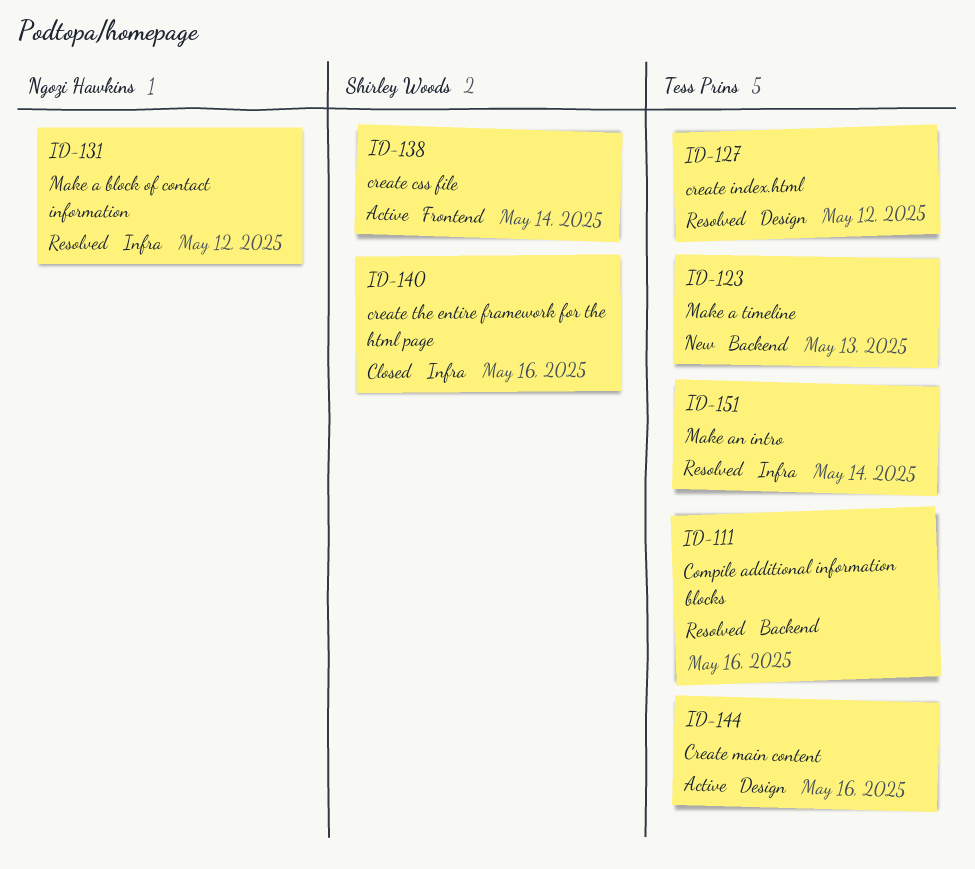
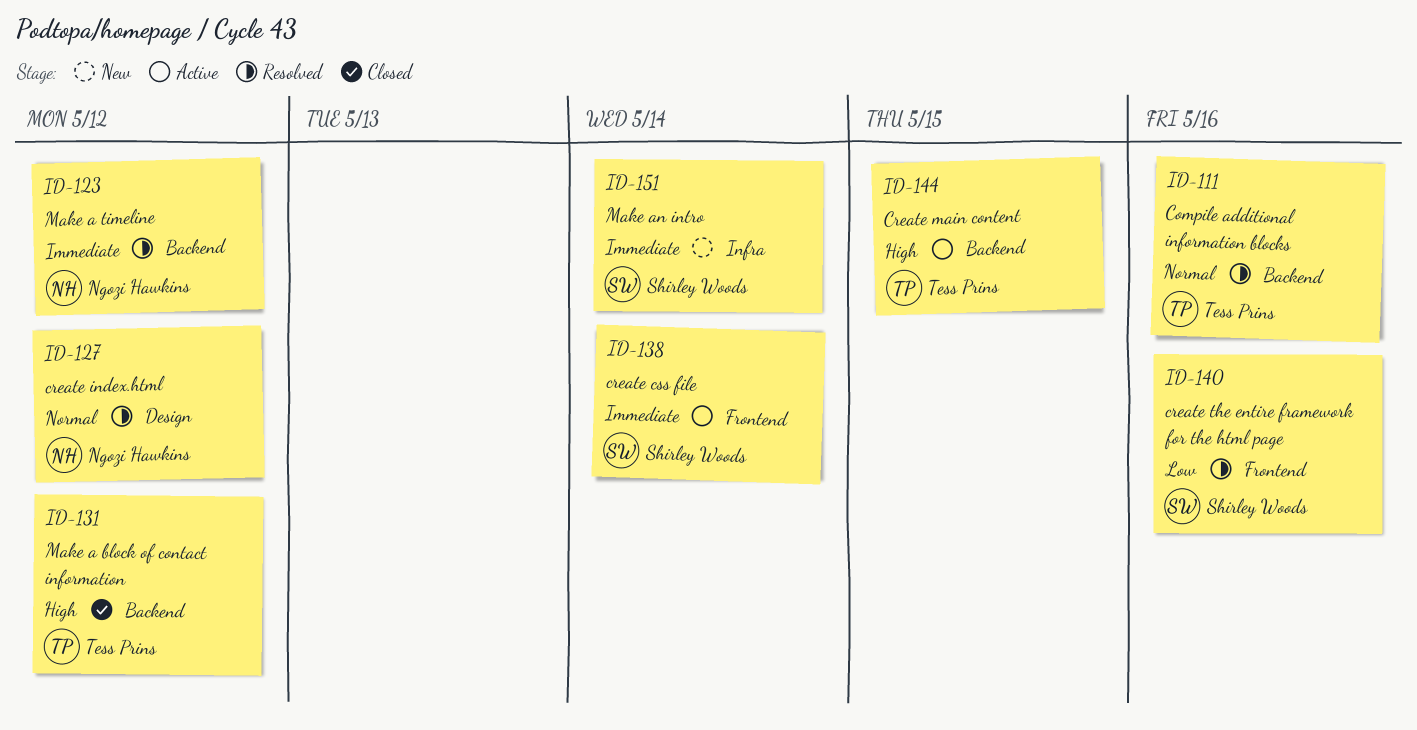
ID-123, status: New -> Resolved
ID-123, owner: Tess Prins -> Ngozi Hawkins
ID-123, due: May 13 -> May 12
ID-127, owner: Tess Prins -> Ngozi Hawkins
ID-131, status: Resolved -> Closed
ID-131, owner: Ngozi Hawkins -> Tess Prins
ID-131, label: Infra -> Backend
ID-140, status: Closed -> Resolved
ID-140, label: Infra -> Frontend
ID-144, label: Design -> Backend
ID-144, due: May 16 -> May 15
ID-151, status: Resolved -> New
ID-151, owner: Tess Prins -> Shirley Woods

